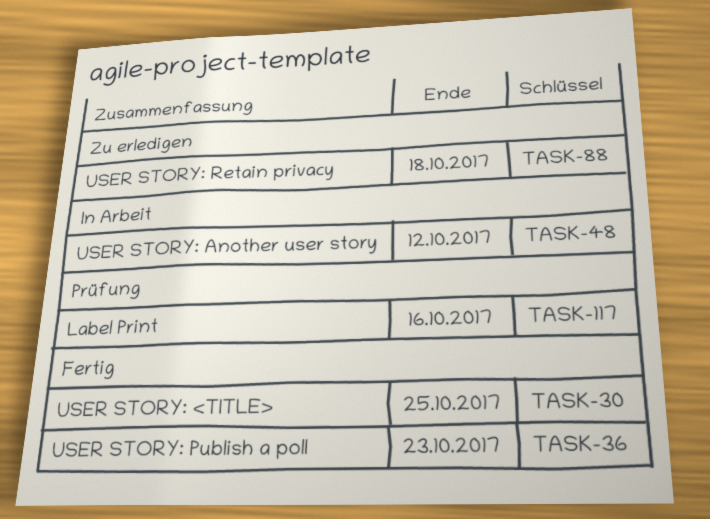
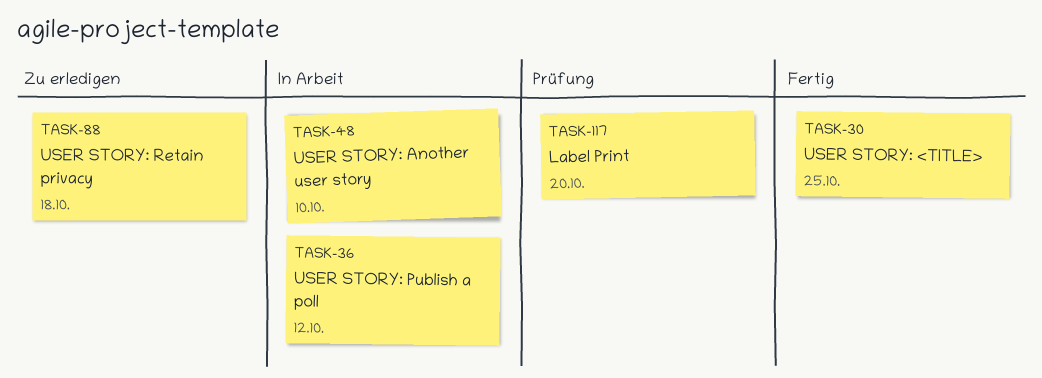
TASK-36, status: Fertig -> In Arbeit
TASK-36, due: Oct 23 -> Oct 12
TASK-48, due: Oct 12 -> Oct 10
TASK-117, due: Oct 16 -> Oct 20

